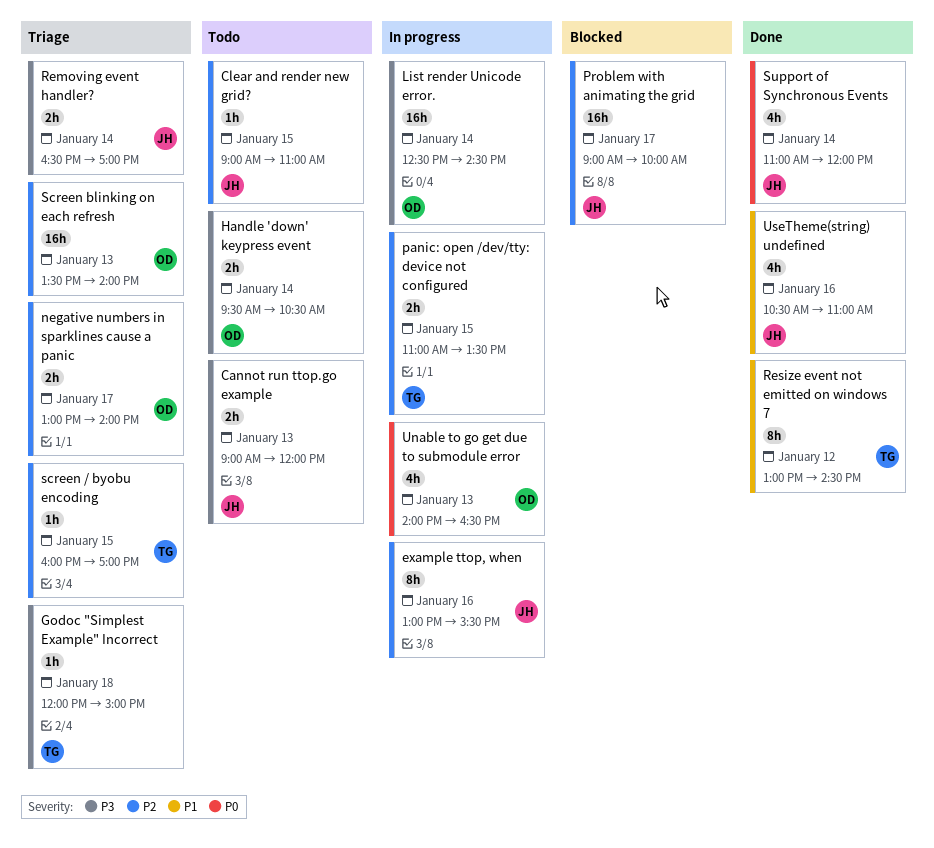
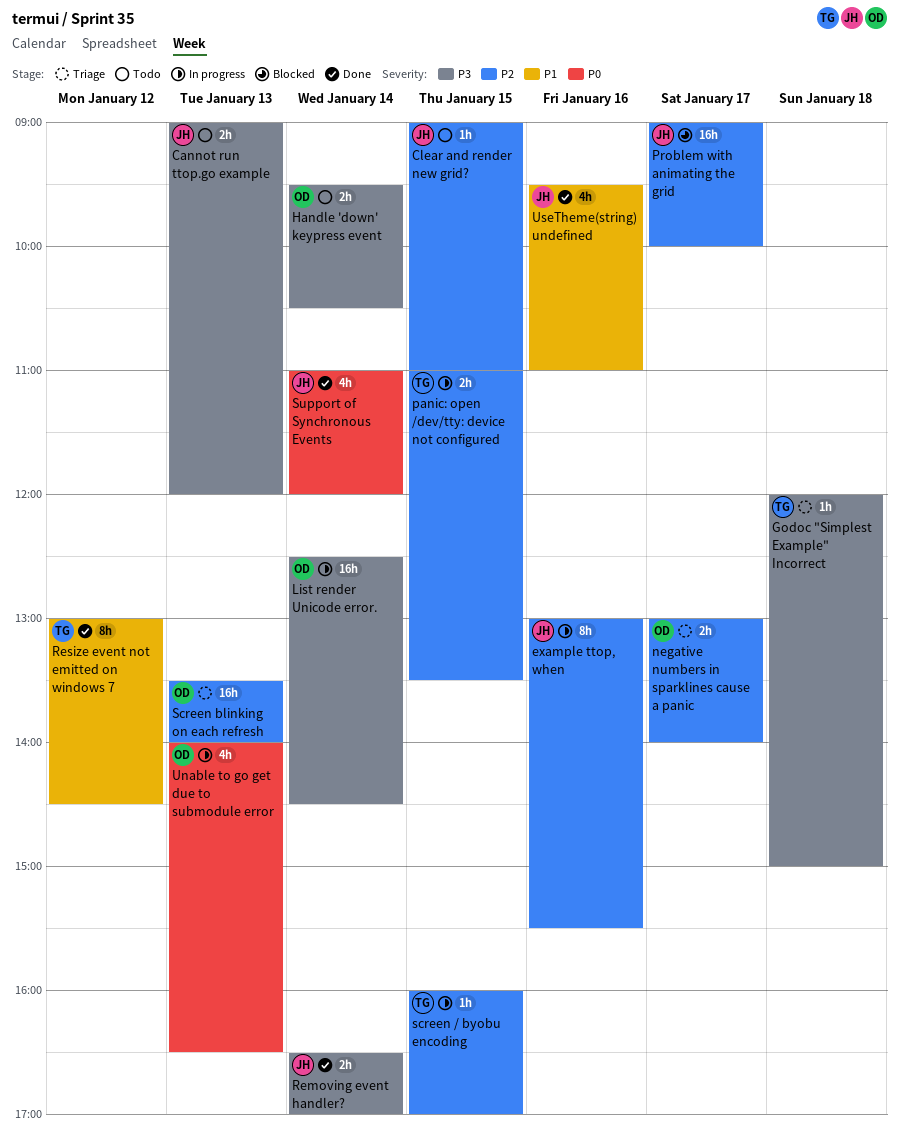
Removing event handler?, status: Triage -> Done
screen / byobu encoding, status: Triage -> In progress
UseTheme(string) undefined, begins: 10:30 -> 09:30

